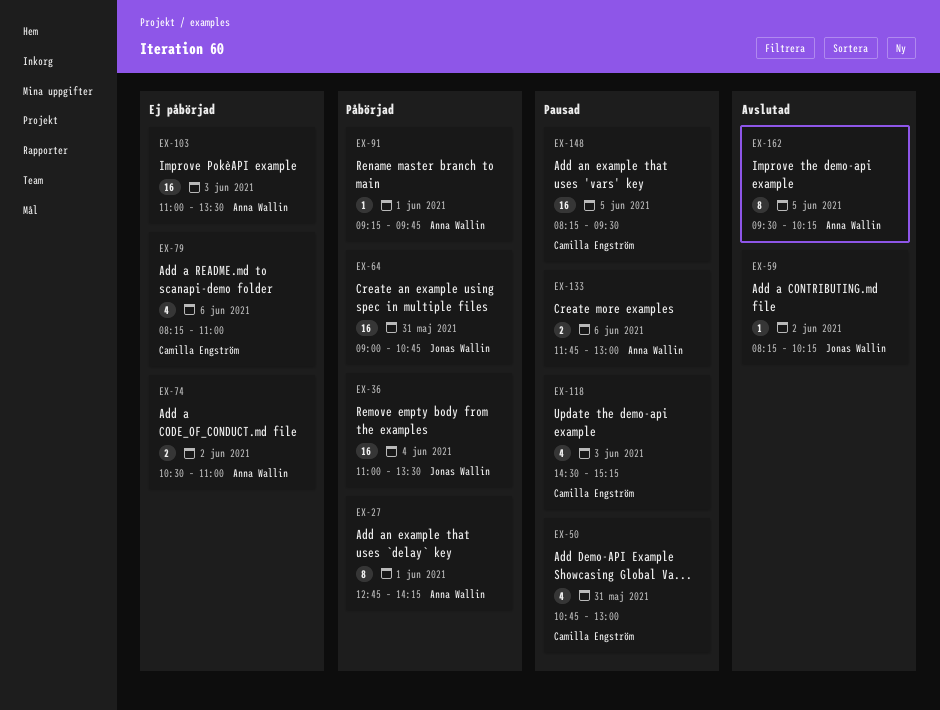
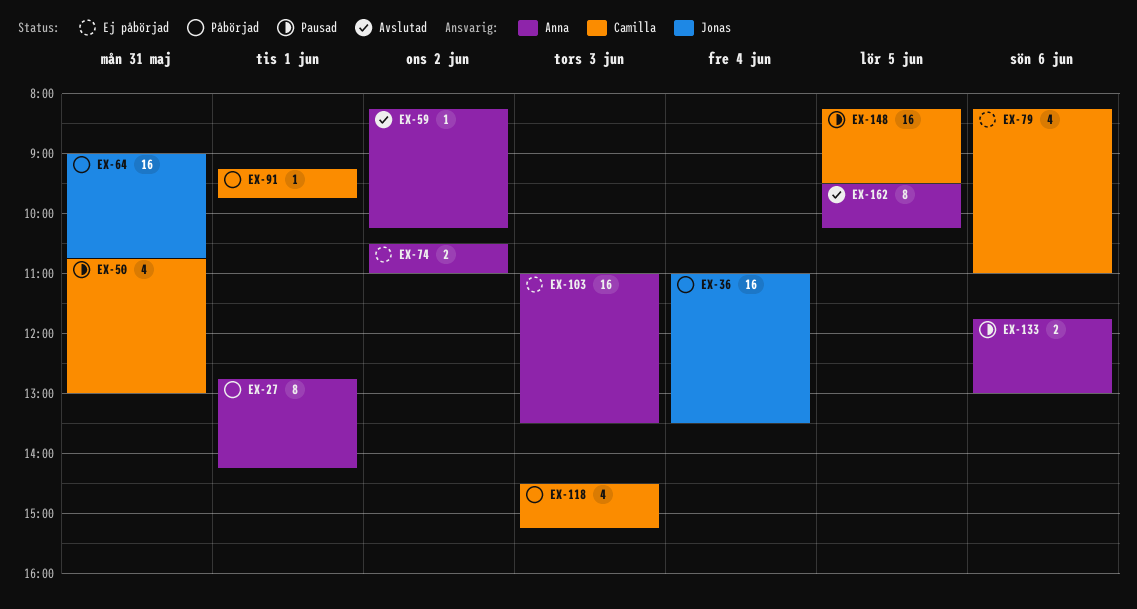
EX-59, owner: Jonas Wallin -> Anna Wallin
EX-91, owner: Anna Wallin -> Camilla Engström
EX-118, status: Pausad -> Påbörjad

